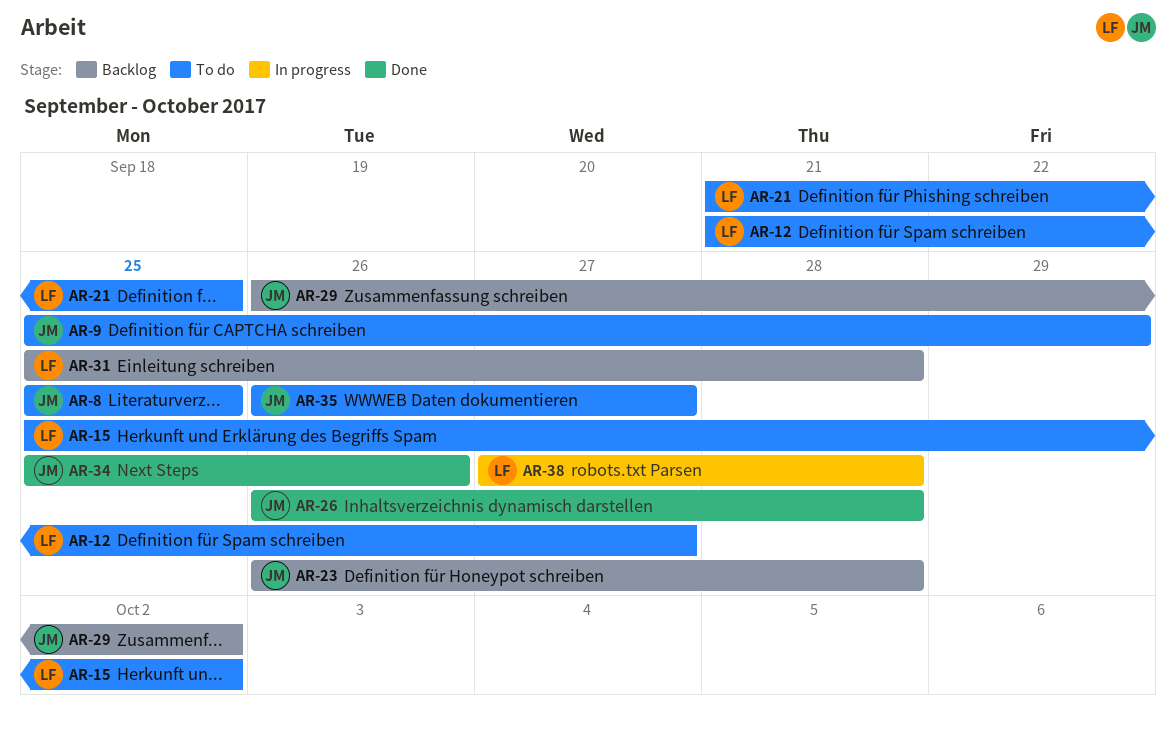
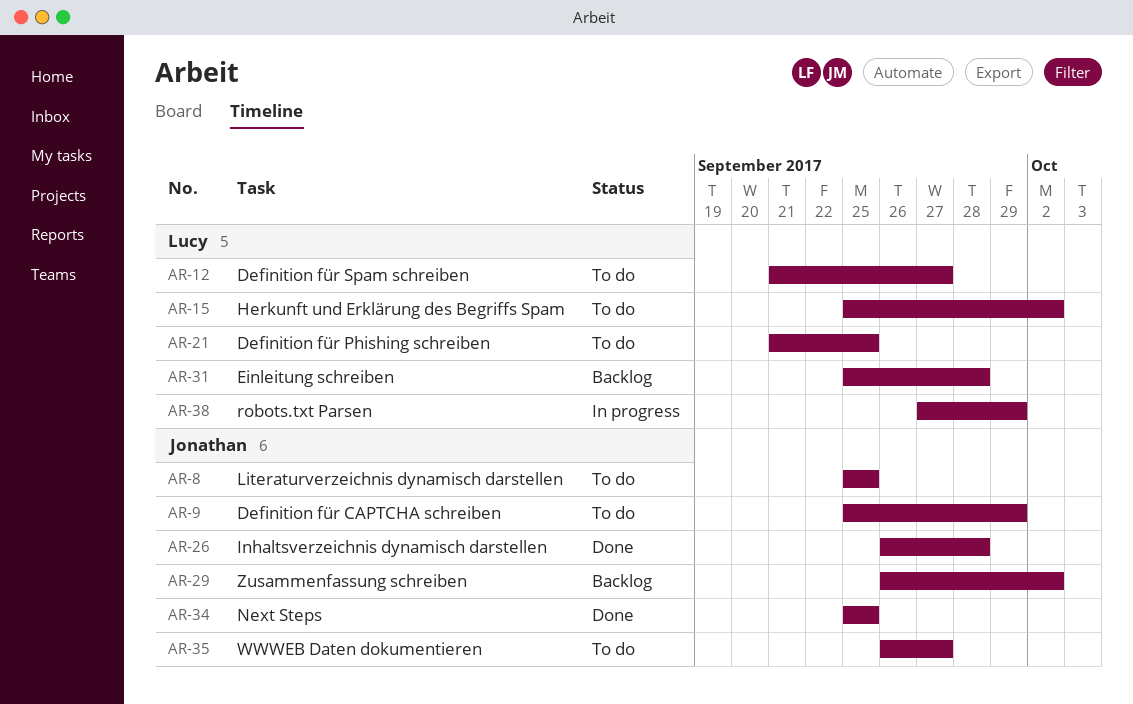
AR-23: present -> none
AR-34, due: Sep 26 -> Sep 25
AR-38, due: Sep 28 -> Sep 29

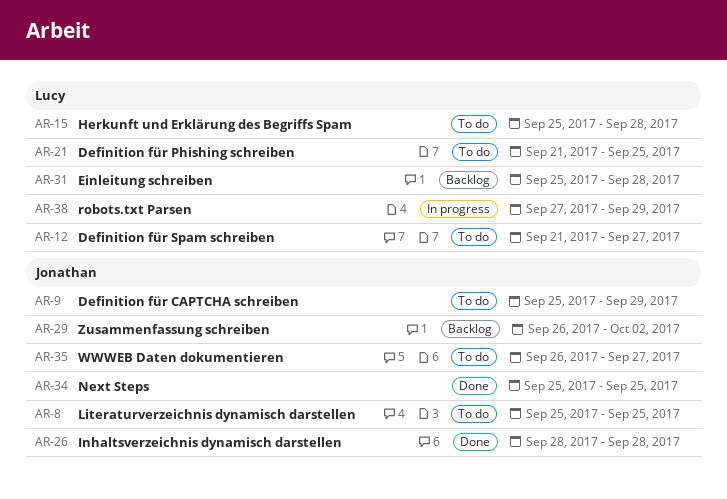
AR-15, due: Oct 2 -> Sep 28
AR-26, start: Sep 26 -> Sep 28

